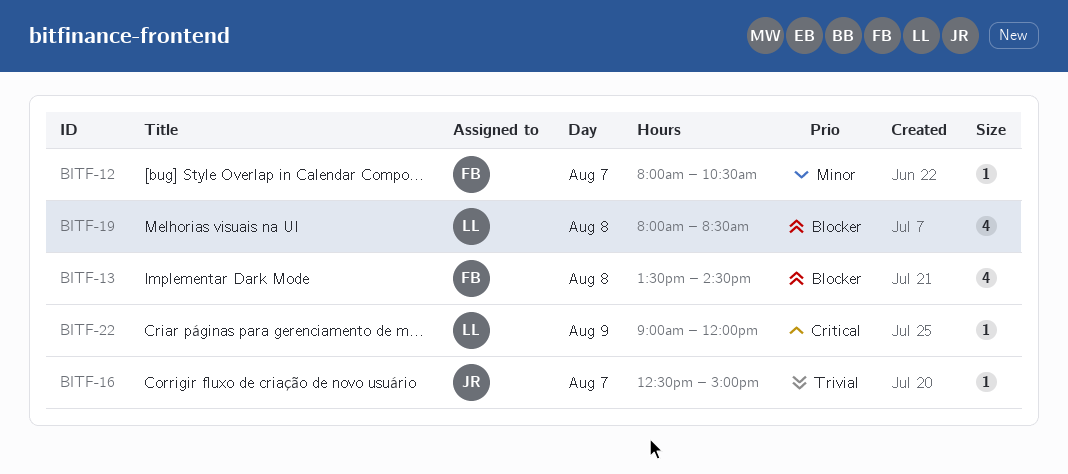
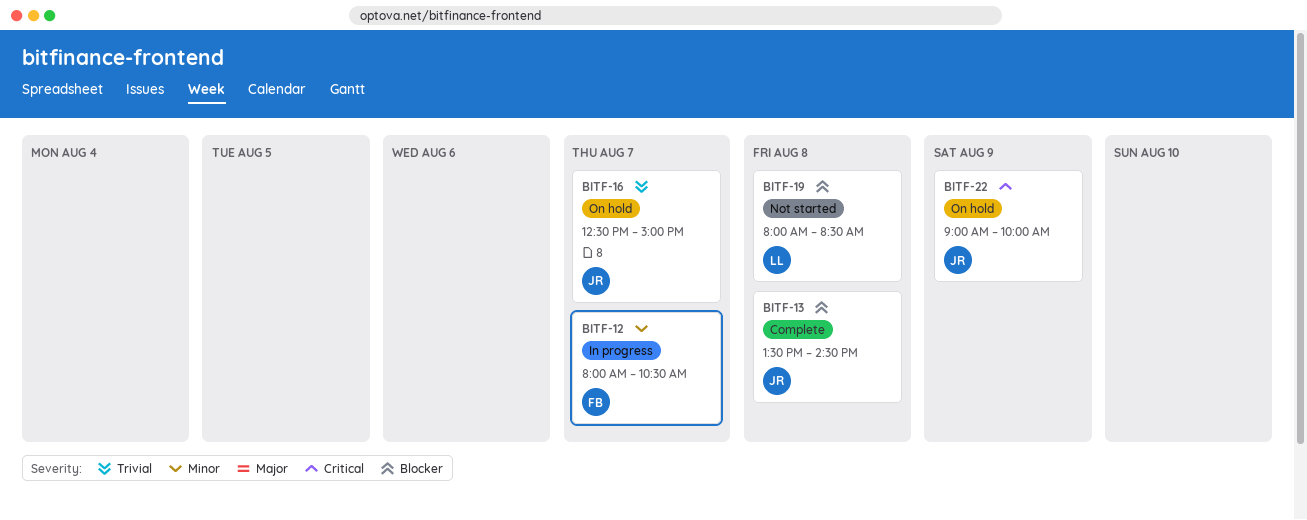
BITF-13, owner: FB -> JR
BITF-22, owner: LL -> JR
BITF-22, ends: 12:00 -> 10:00

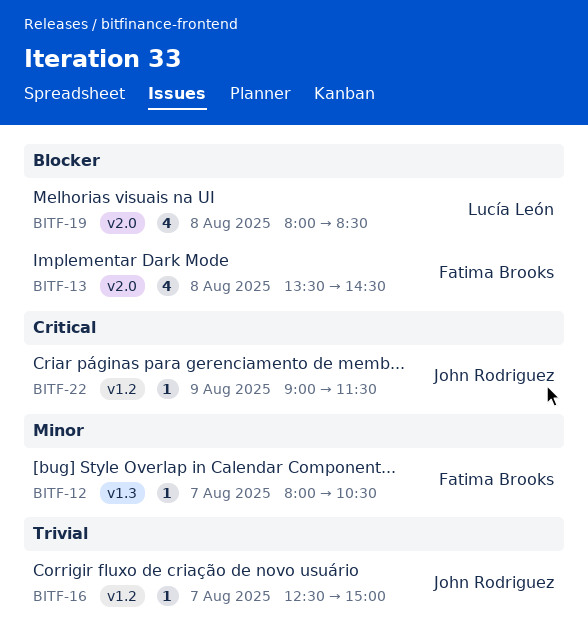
BITF-13, owner: John Rodriguez -> Fatima Brooks
BITF-22, ends: 10:00 -> 11:30

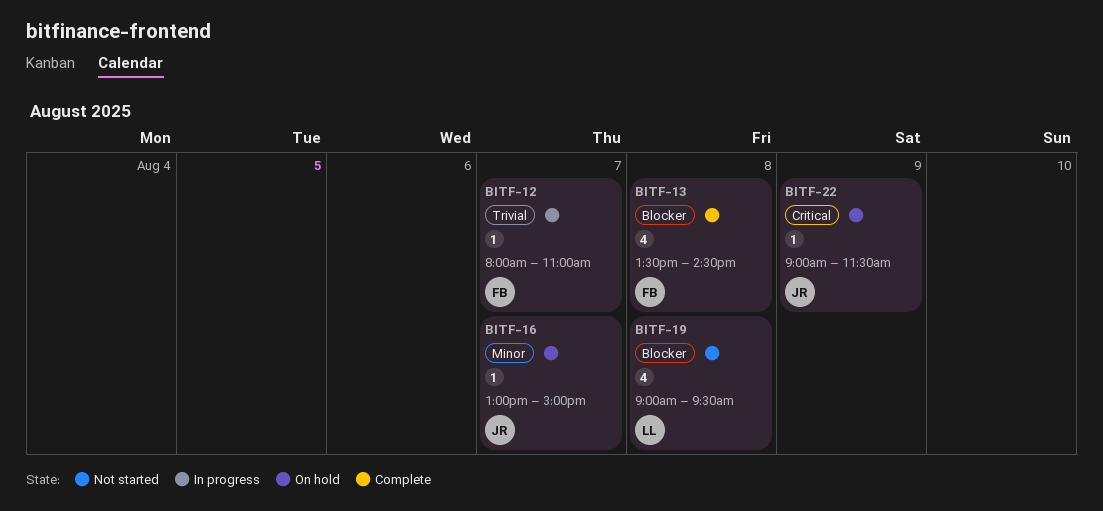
BITF-12, priority: Minor -> Trivial
BITF-12, ends: 10:30 -> 11:00
BITF-16, priority: Trivial -> Minor
BITF-16, begins: 12:30 -> 13:00
BITF-19, begins: 08:00 -> 09:00
BITF-19, ends: 08:30 -> 09:30

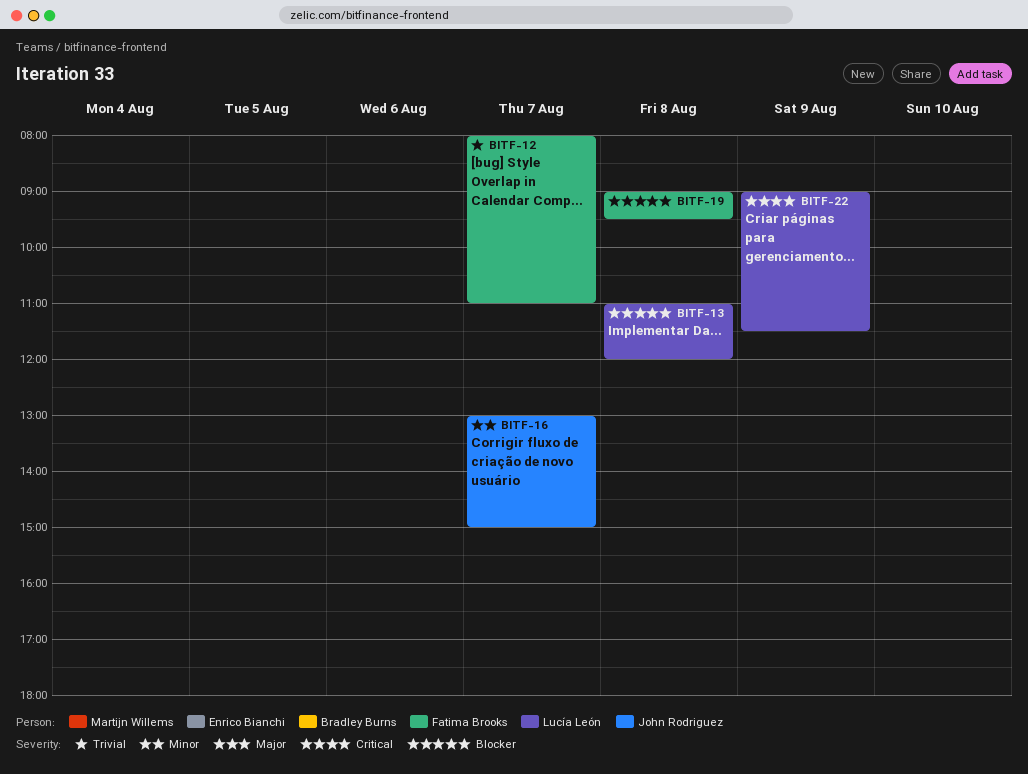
BITF-13, owner: Fatima Brooks -> Lucía León
BITF-13, begins: 13:30 -> 11:00
BITF-13, ends: 14:30 -> 12:00
BITF-19, owner: Lucía León -> Fatima Brooks
BITF-22, owner: John Rodriguez -> Lucía León

